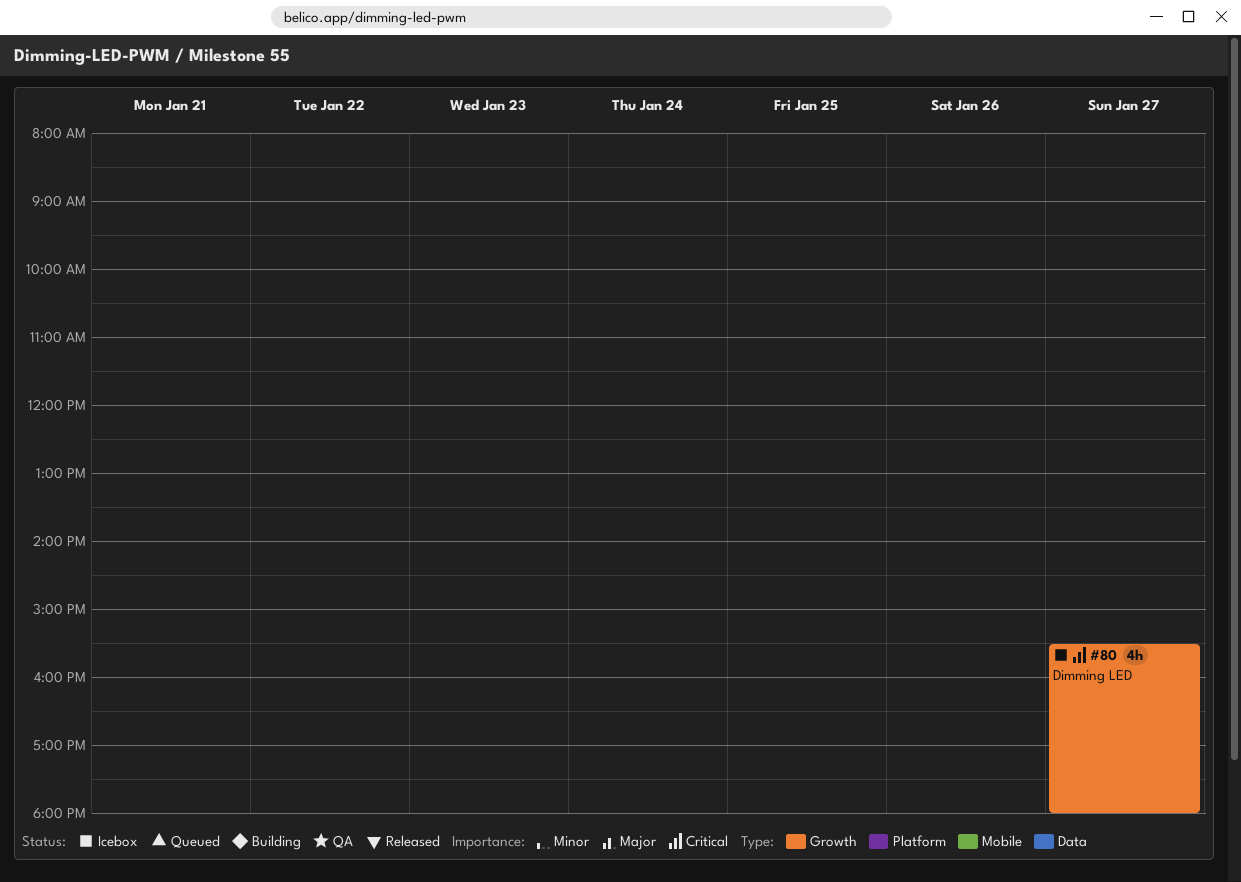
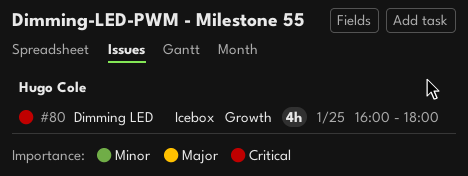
#80, day: Jan 27 -> Jan 25
#80, begins: 15:30 -> 16:00

